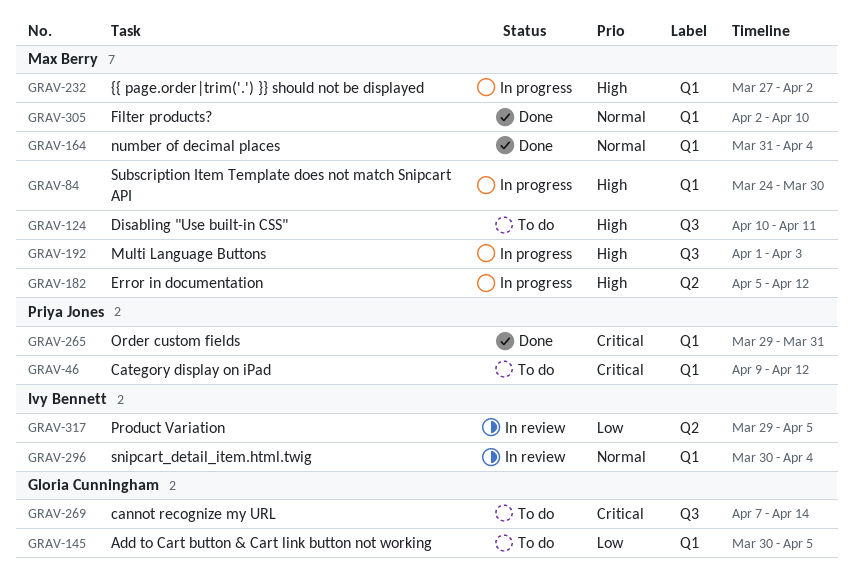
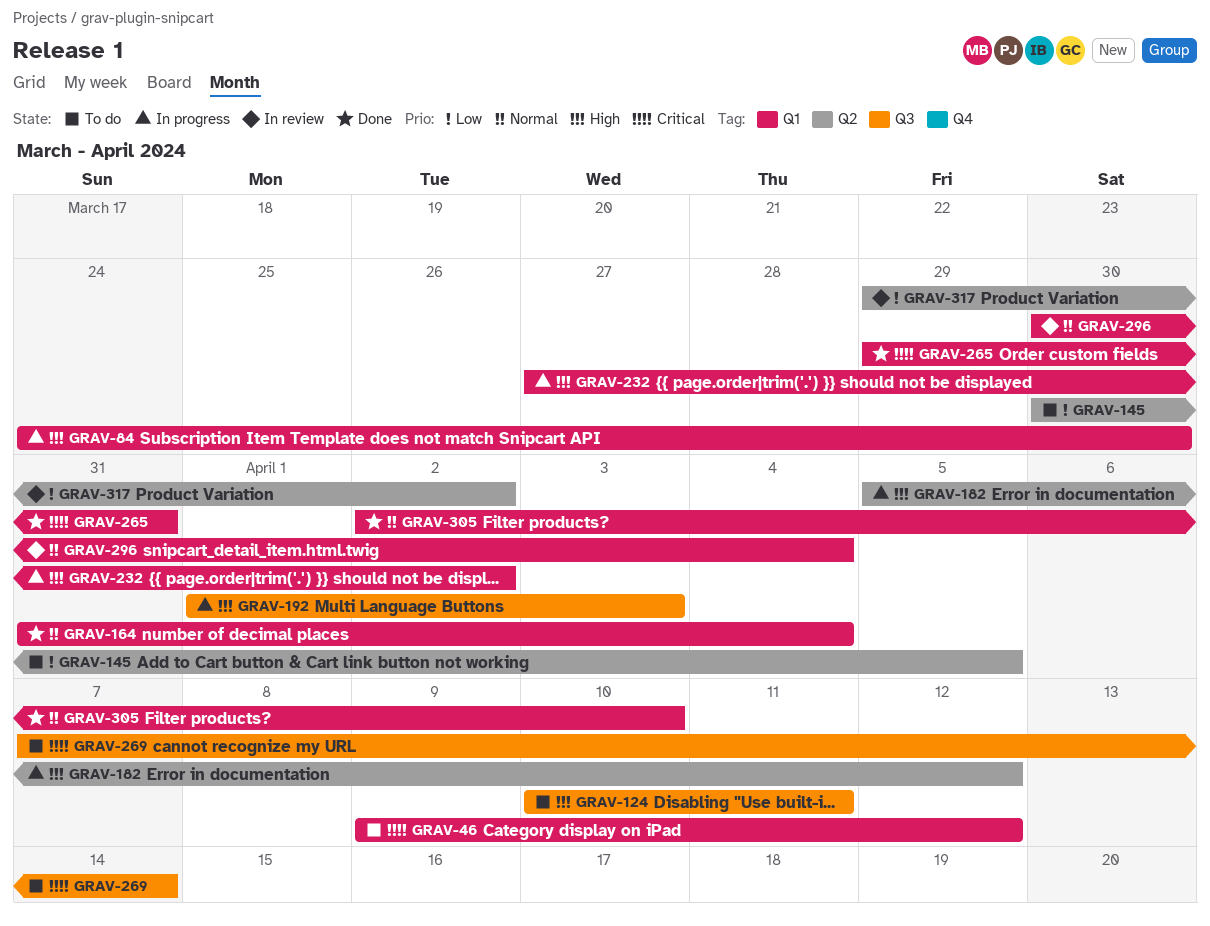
GRAV-145, label: Q1 -> Q2
GRAV-317, due: Apr 5 -> Apr 2

